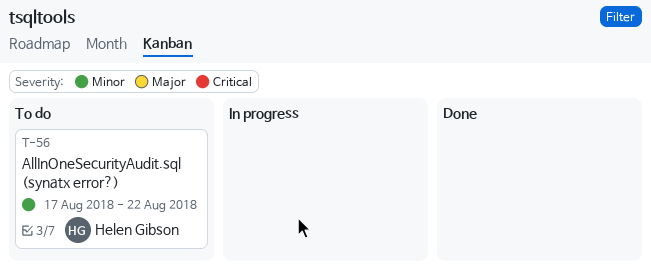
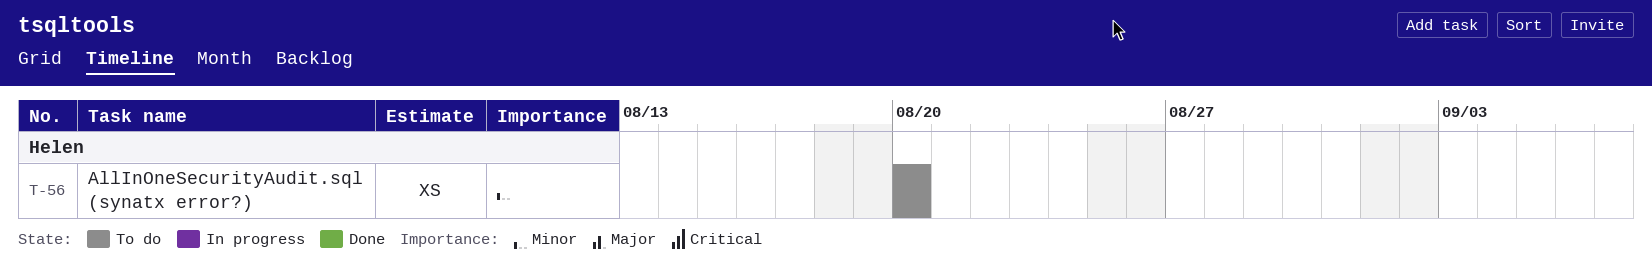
T-56, start: Aug 17 -> Aug 20
T-56, due: Aug 22 -> Aug 20

